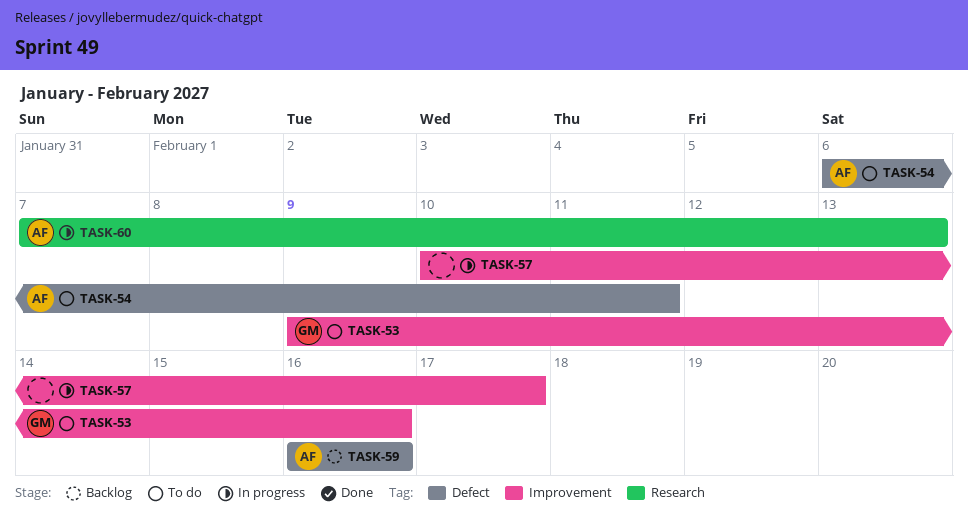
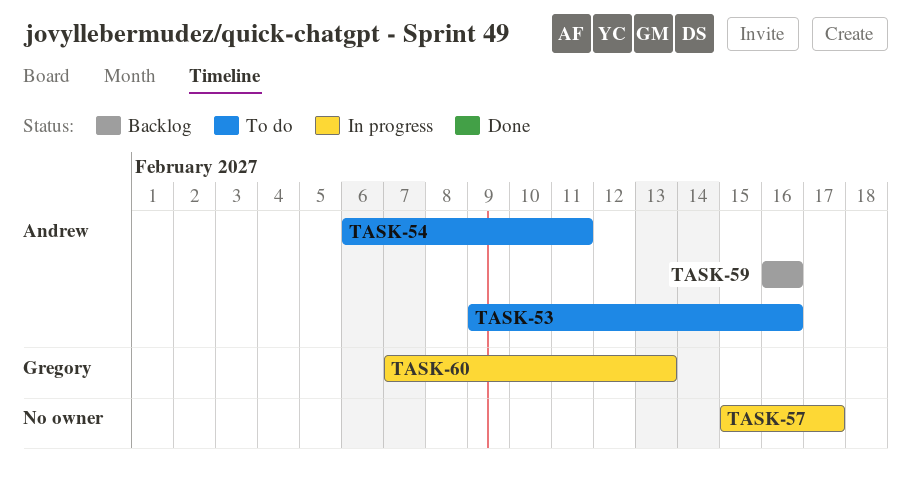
TASK-53, owner: Gregory -> Andrew
TASK-57, start: Feb 10 -> Feb 15
TASK-60, owner: Andrew -> Gregory

